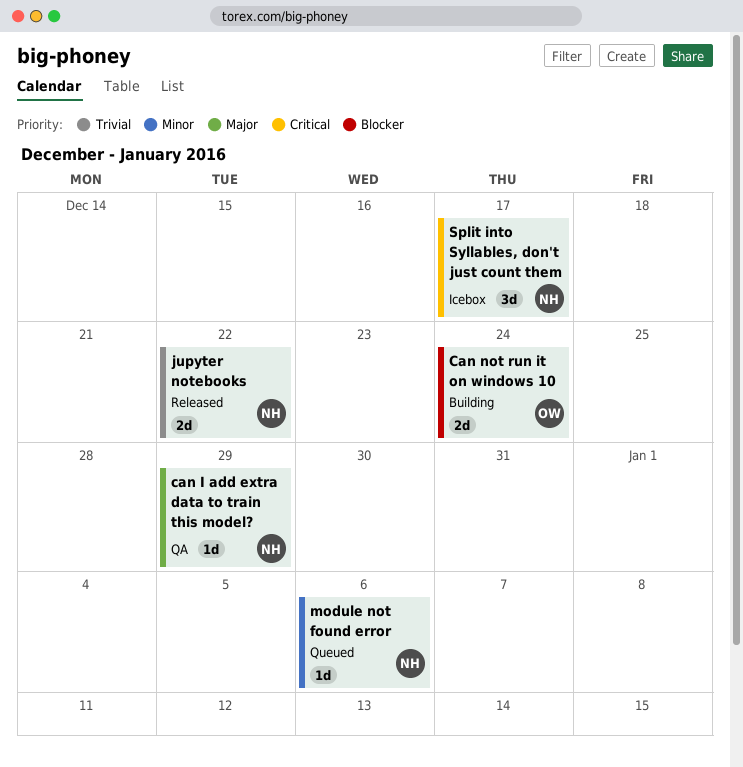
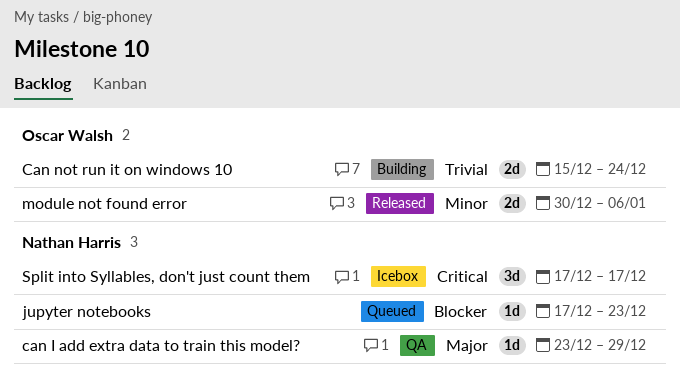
Can not run it on windows 10, priority: Blocker -> Trivial
jupyter notebooks, status: Released -> Queued
jupyter notebooks, priority: Trivial -> Blocker
jupyter notebooks, estimate: 2d -> 1d
jupyter notebooks, due: Dec 22 -> Dec 23
module not found error, status: Queued -> Released
module not found error, owner: Nathan Harris -> Oscar Walsh
module not found error, estimate: 1d -> 2d

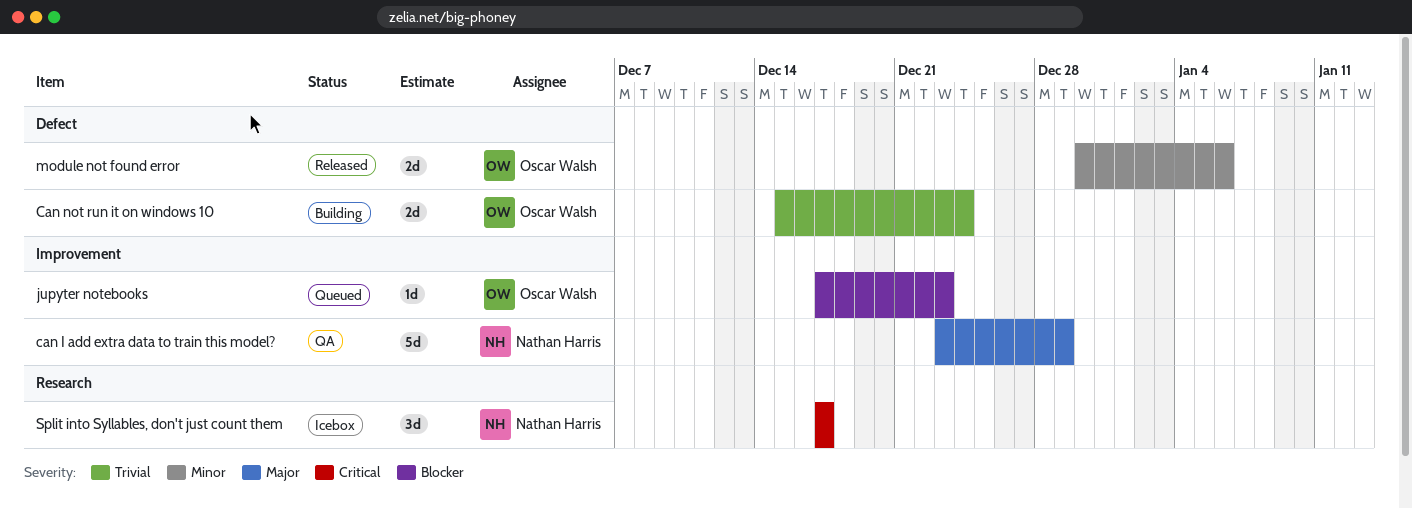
can I add extra data to train this model?, estimate: 1d -> 5d
jupyter notebooks, owner: Nathan Harris -> Oscar Walsh

